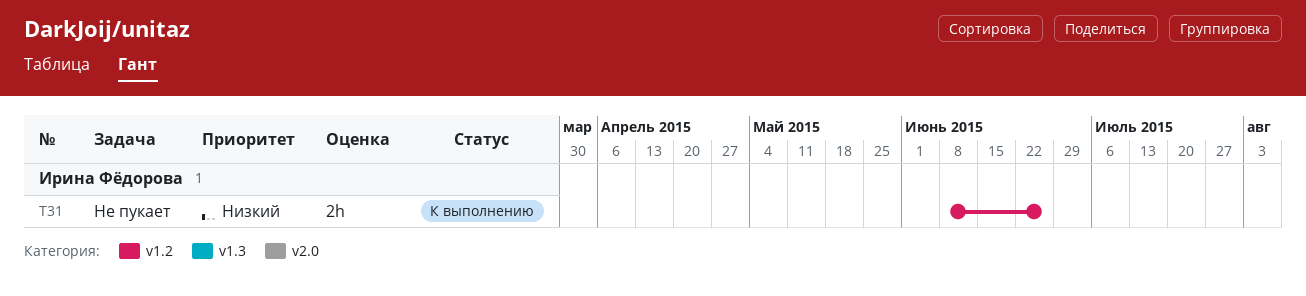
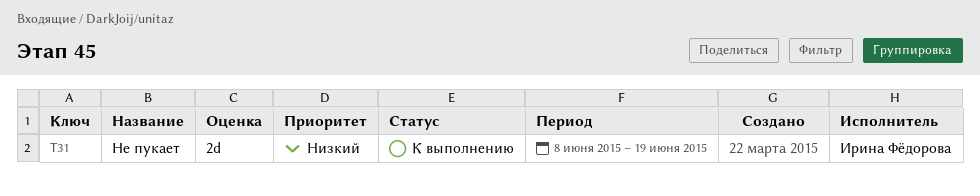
T31, estimate: 2h -> 2d
T31, due: Jun 26 -> Jun 19

